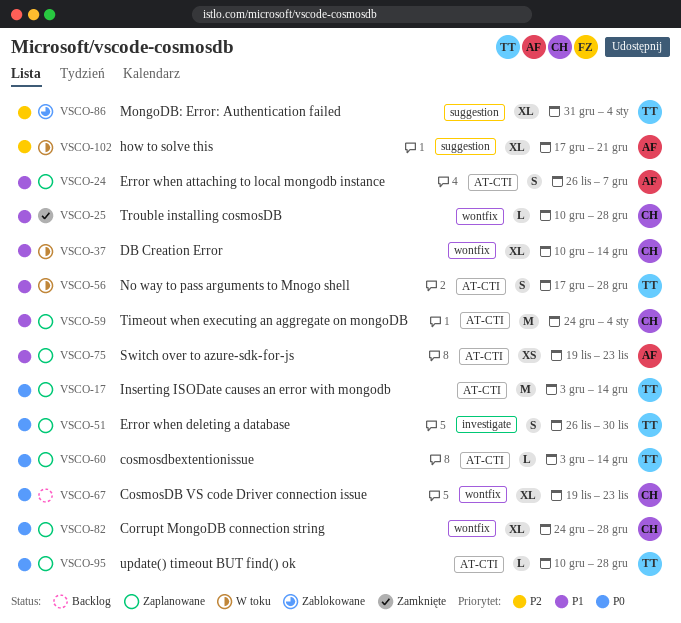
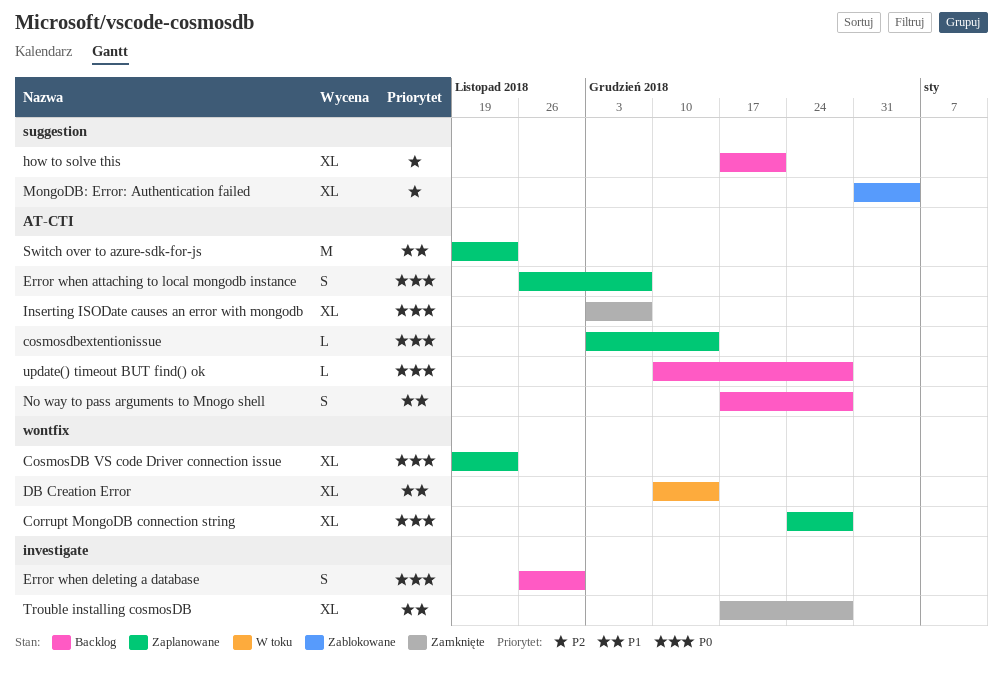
CosmosDB VS code Driver connection issue, status: Backlog -> Zaplanowane
Error when attaching to local mongodb instance, priority: P1 -> P0
Error when deleting a database, status: Zaplanowane -> Backlog
how to solve this, status: W toku -> Backlog
Inserting ISODate causes an error with mongodb, status: Zaplanowane -> Zamknięte
Inserting ISODate causes an error with mongodb, estimate: M -> XL
Inserting ISODate causes an error with mongodb, due: Dec 14 -> Dec 7
No way to pass arguments to Mnogo shell, status: W toku -> Backlog
Switch over to azure-sdk-for-js, estimate: XS -> M
Timeout when executing an aggregate on mongoDB: present -> none
Trouble installing cosmosDB, label: wontfix -> investigate
Trouble installing cosmosDB, estimate: L -> XL
Trouble installing cosmosDB, start: Dec 10 -> Dec 17
update() timeout BUT find() ok, status: Zaplanowane -> Backlog

